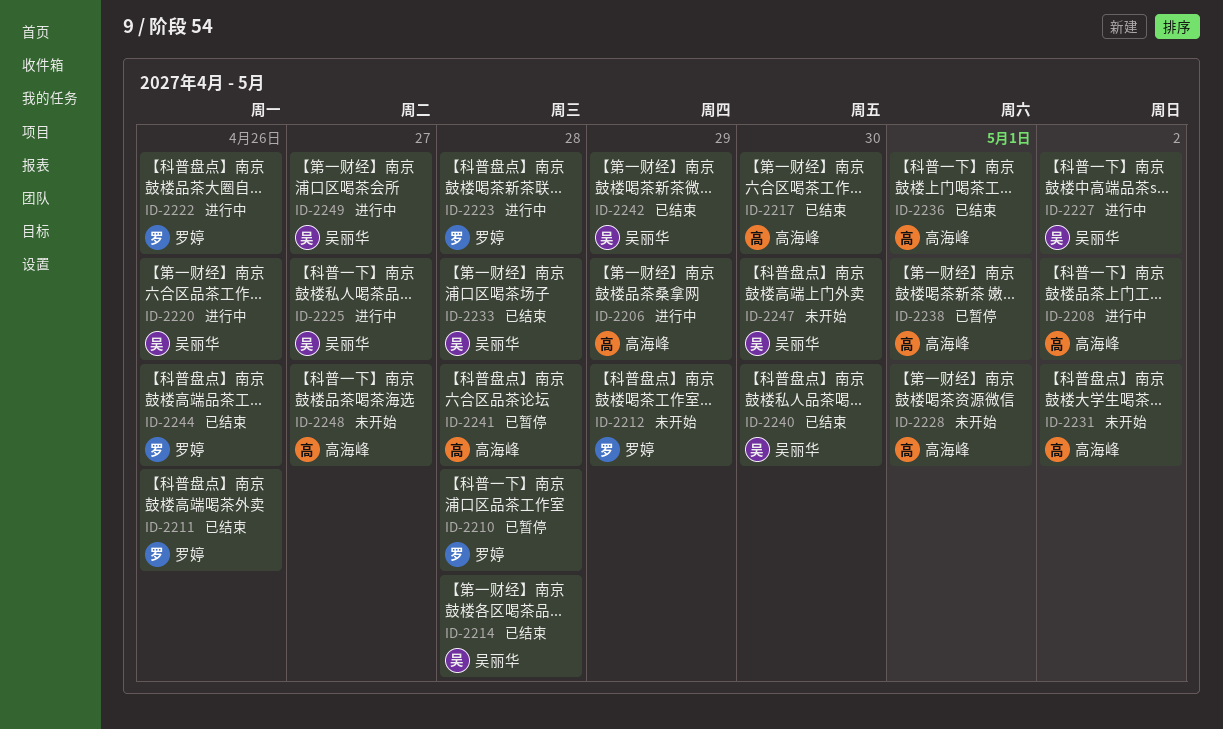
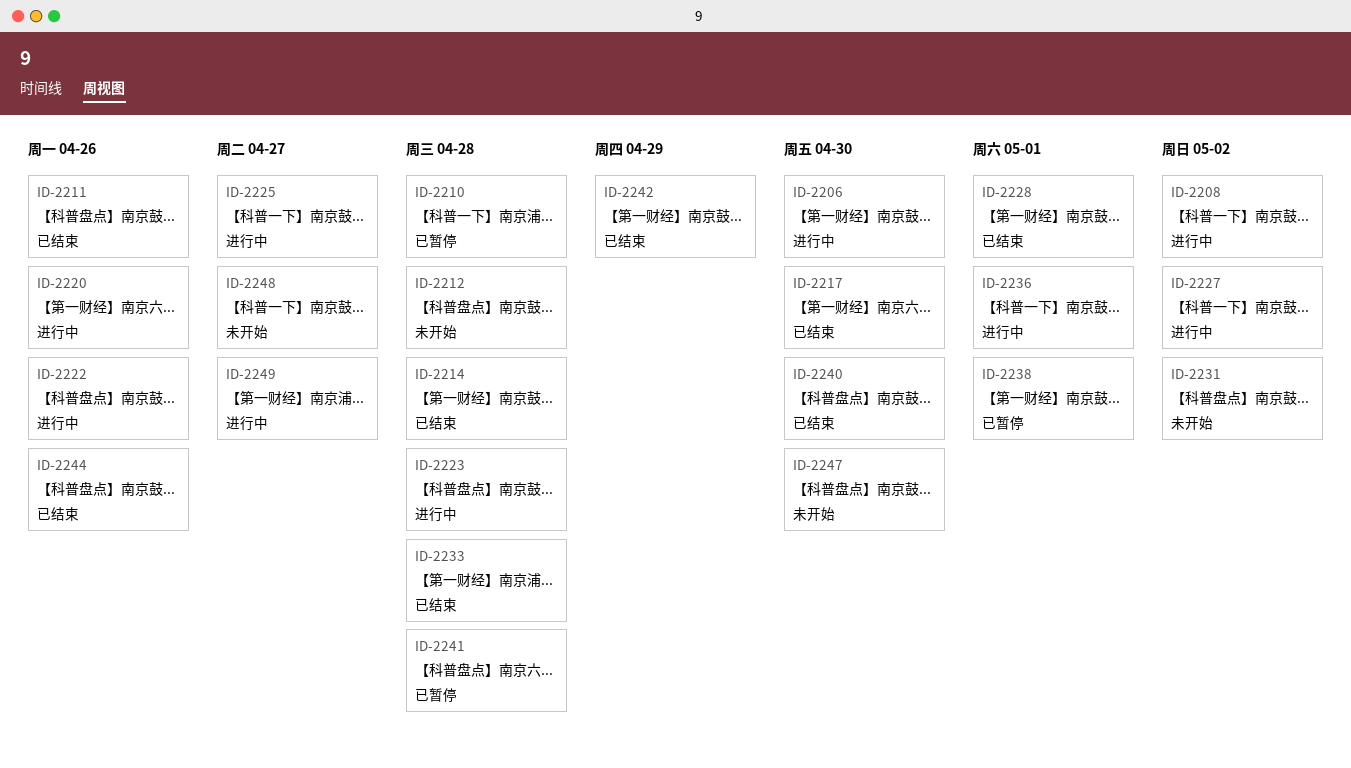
ID-2206, due: Apr 29 -> Apr 30
ID-2212, due: Apr 29 -> Apr 28
ID-2228, status: 未开始 -> 已结束
ID-2236, status: 已结束 -> 进行中

